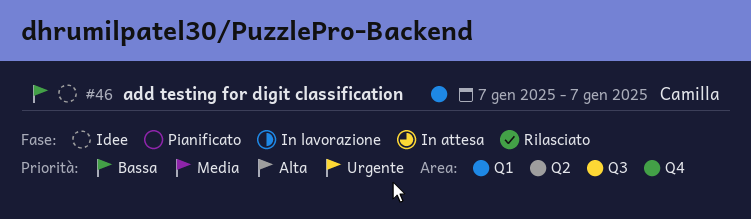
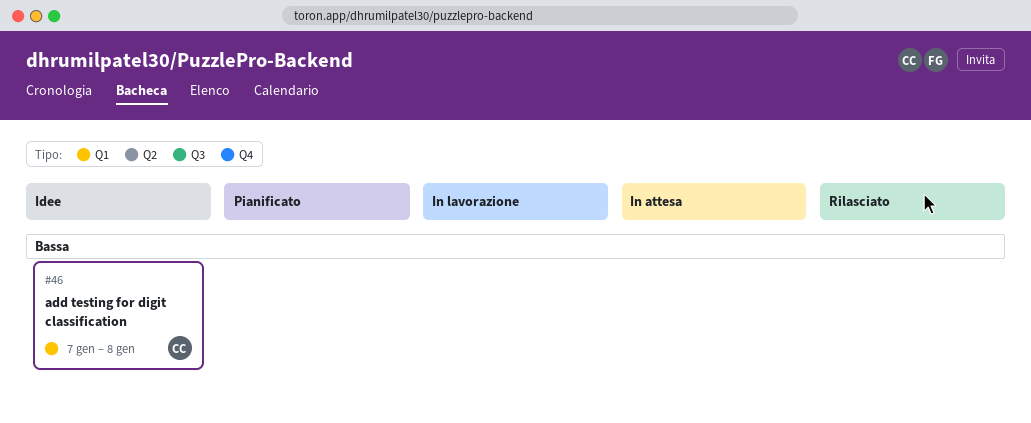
#46, due: Jan 7 -> Jan 8

